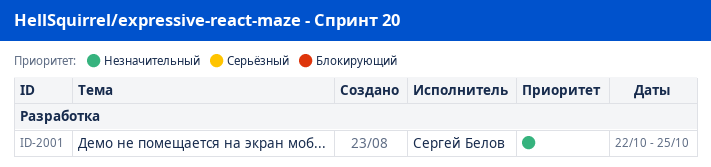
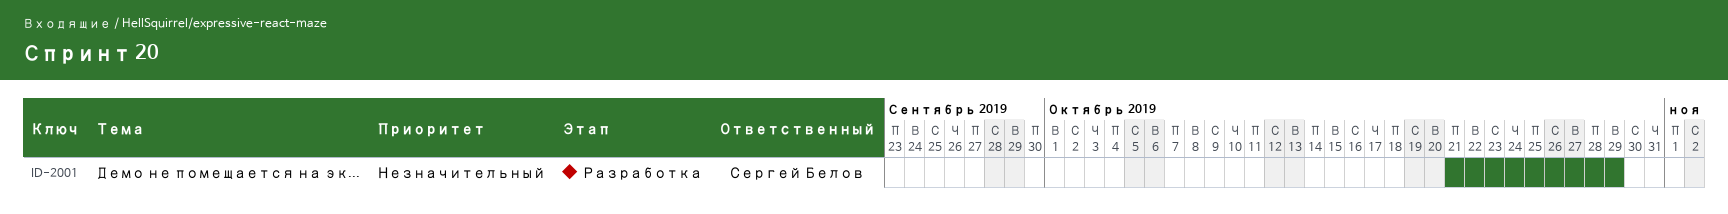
ID-2001, start: Oct 22 -> Oct 21
ID-2001, due: Oct 25 -> Oct 29

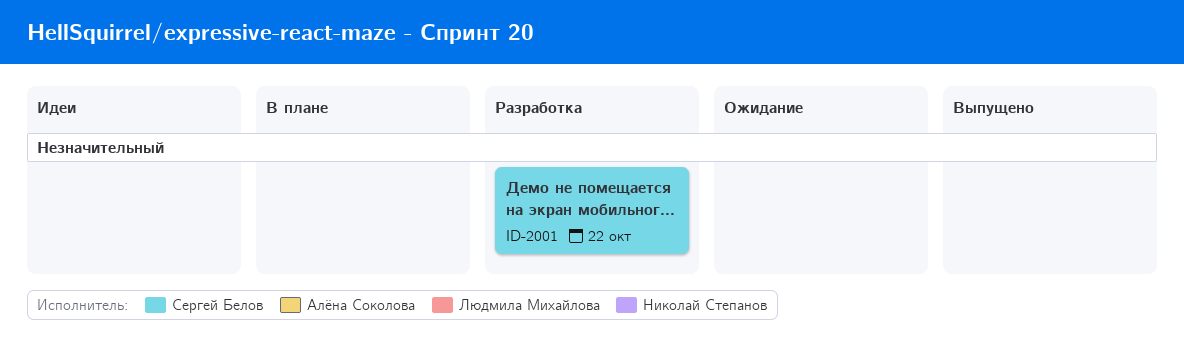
ID-2001, due: Oct 29 -> Oct 22

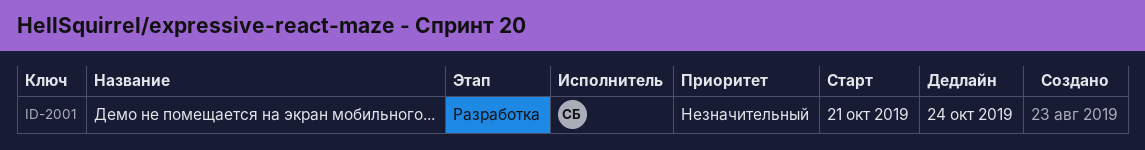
ID-2001, due: Oct 22 -> Oct 24

